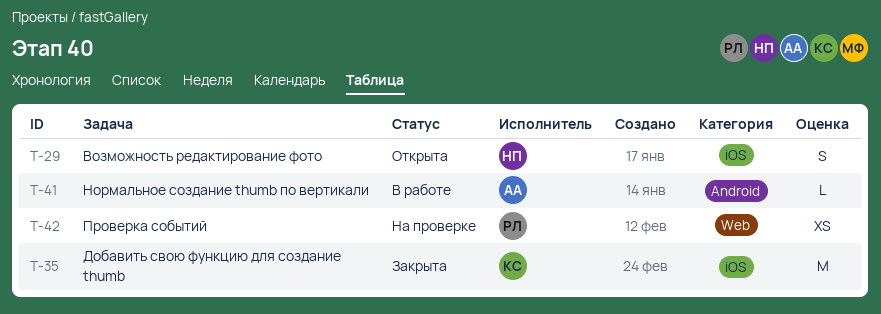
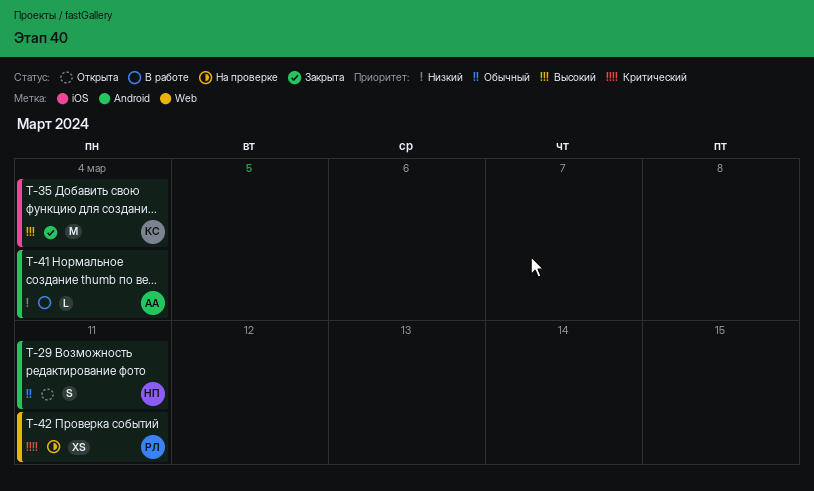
T-29, label: iOS -> Android

